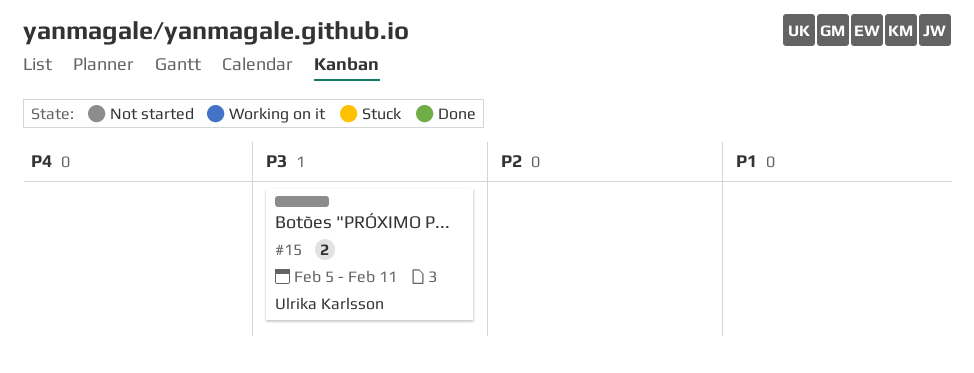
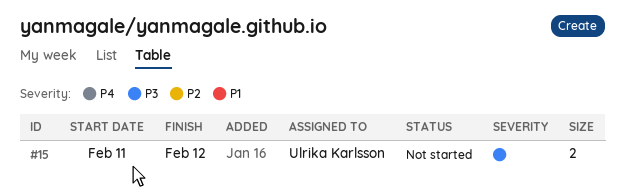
#15, start: Feb 5 -> Feb 11
#15, due: Feb 11 -> Feb 12

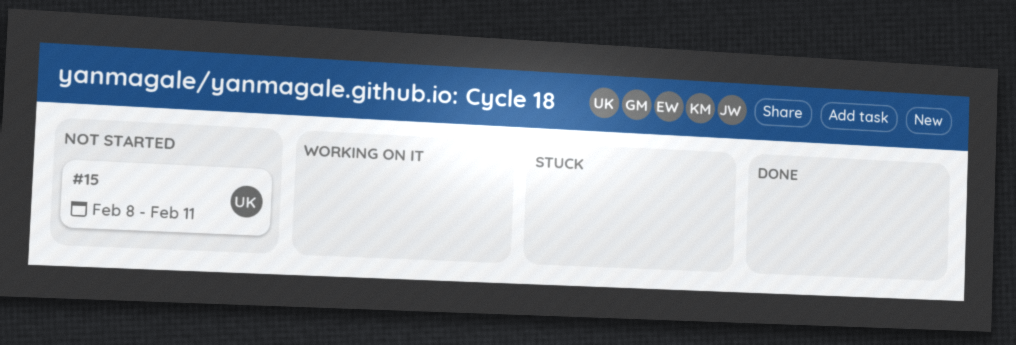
#15, start: Feb 11 -> Feb 8
#15, due: Feb 12 -> Feb 11

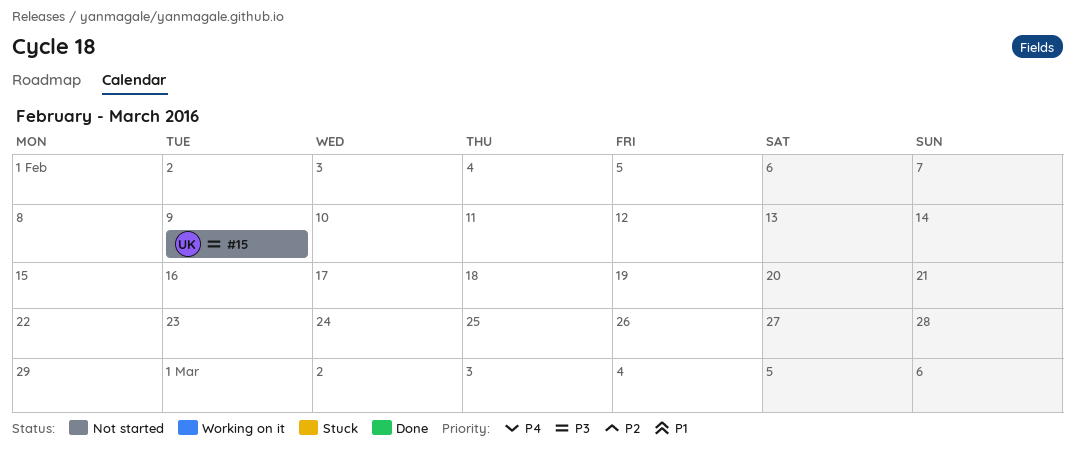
#15, start: Feb 8 -> Feb 9
#15, due: Feb 11 -> Feb 9

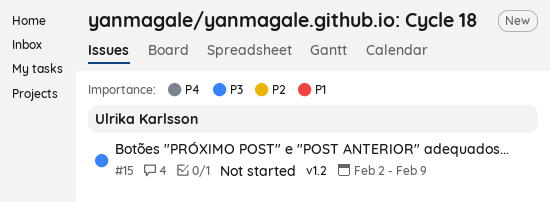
#15, start: Feb 9 -> Feb 2

